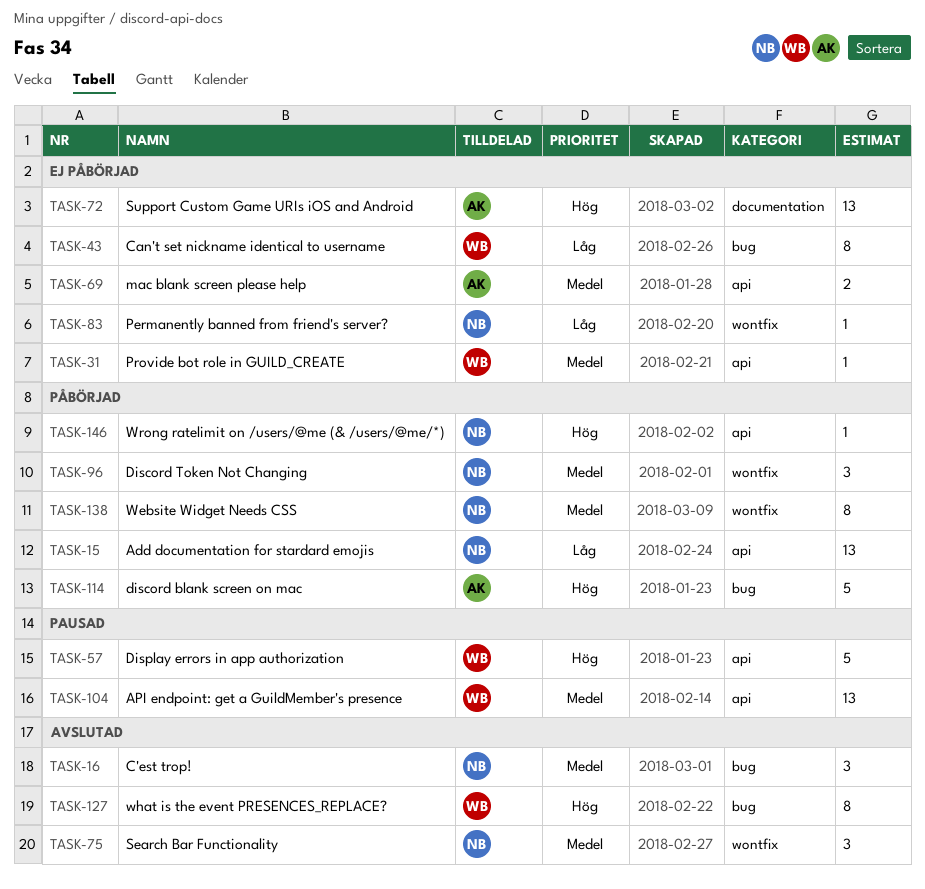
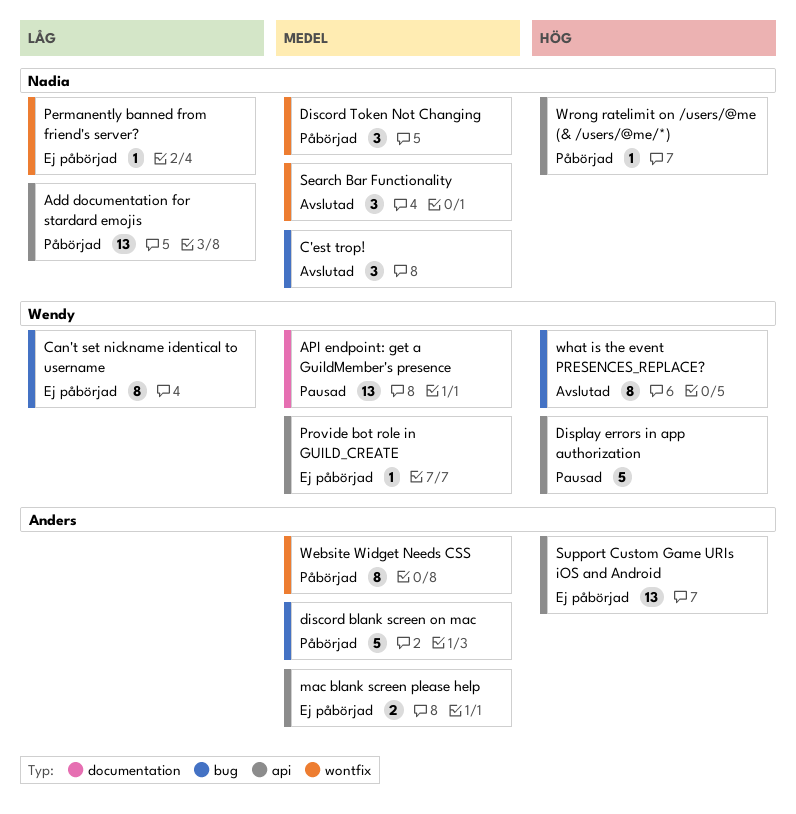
API endpoint: get a GuildMember's presence, label: api -> documentation
discord blank screen on mac, priority: Hög -> Medel
Support Custom Game URIs iOS and Android, label: documentation -> api
Website Widget Needs CSS, owner: Nadia -> Anders

